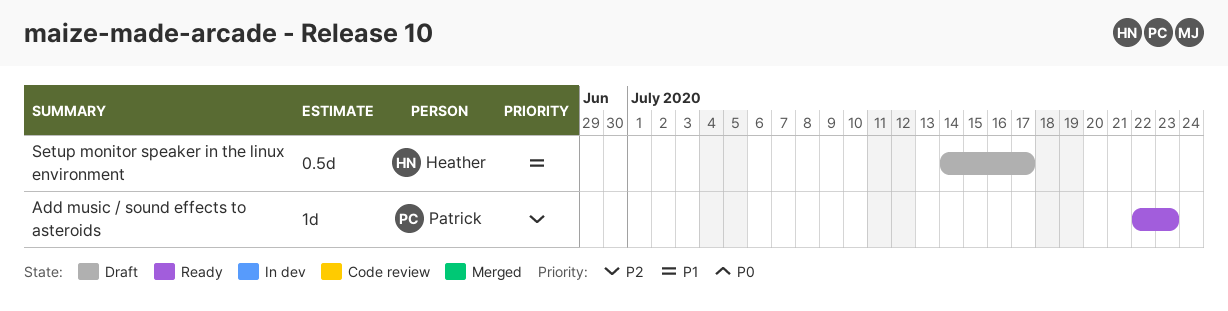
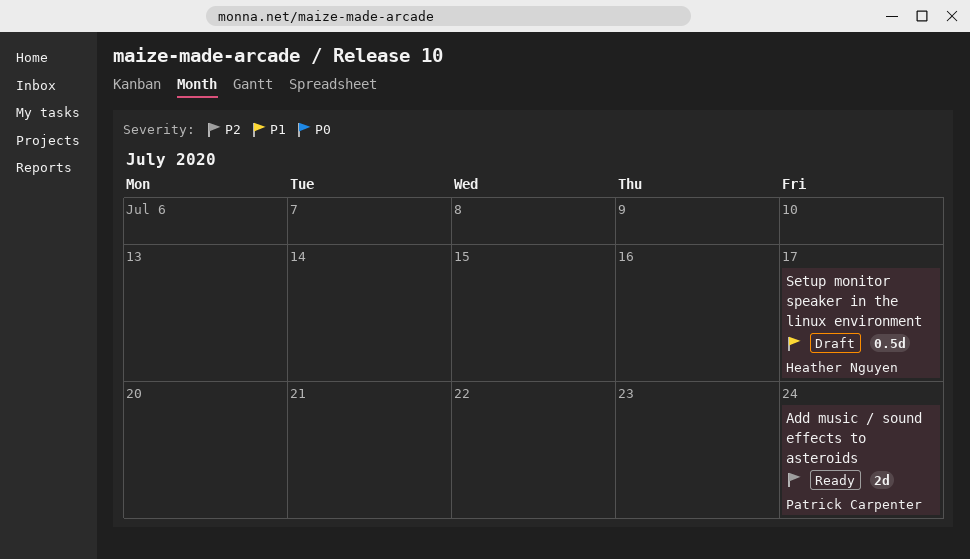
Add music / sound effects to asteroids, estimate: 1d -> 2d
Add music / sound effects to asteroids, due: Jul 23 -> Jul 24

